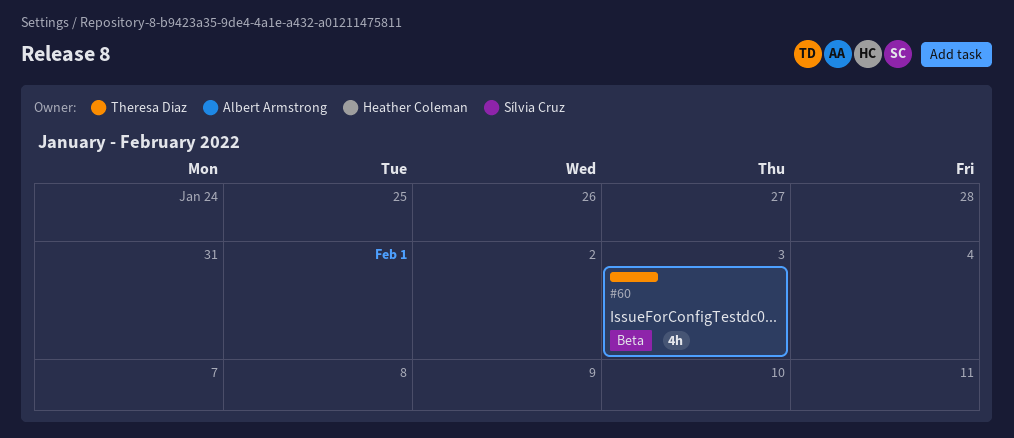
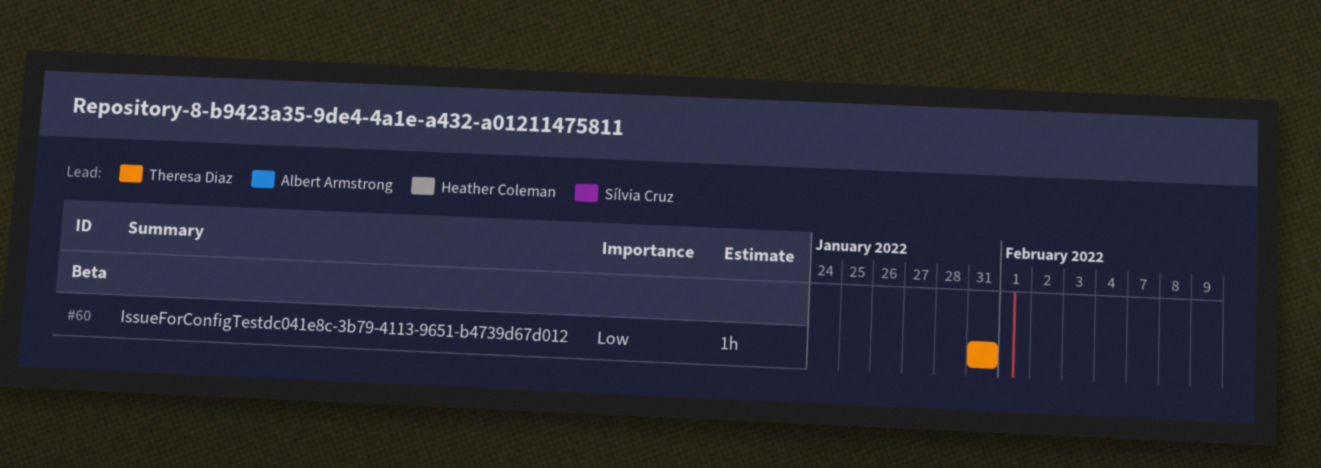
#60, estimate: 4h -> 1h
#60, due: Feb 3 -> Jan 31

